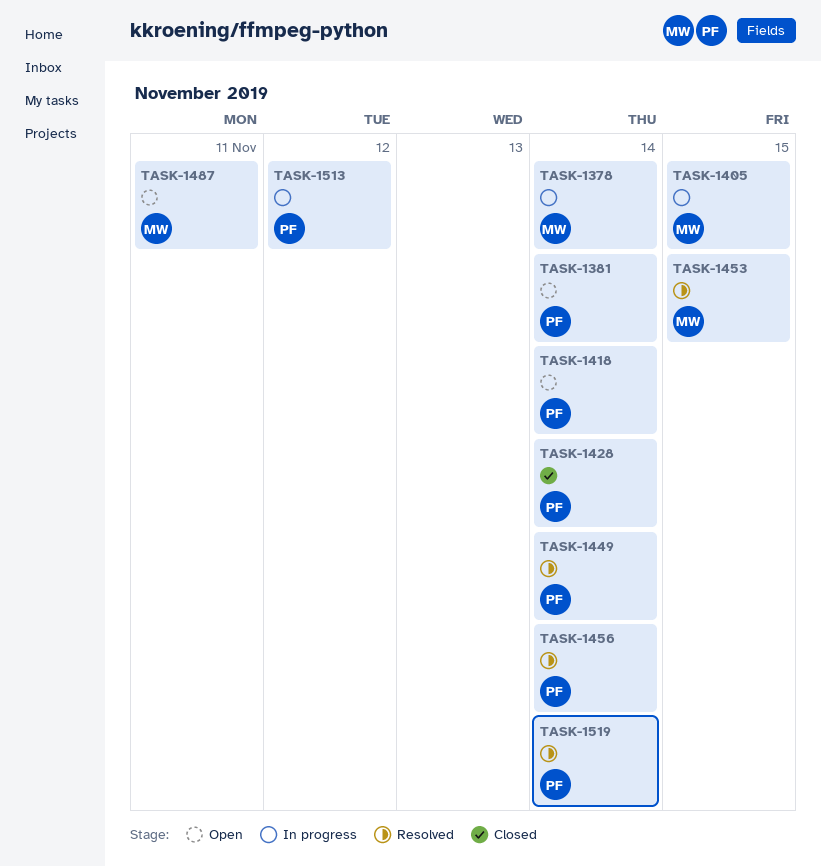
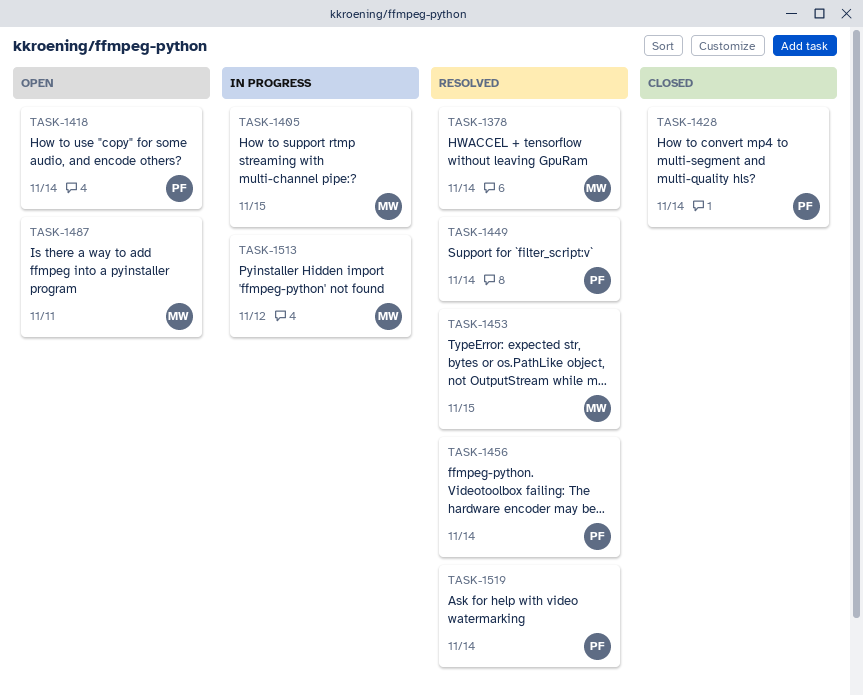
TASK-1378, status: In progress -> Resolved
TASK-1381: present -> none
TASK-1513, owner: PF -> MW

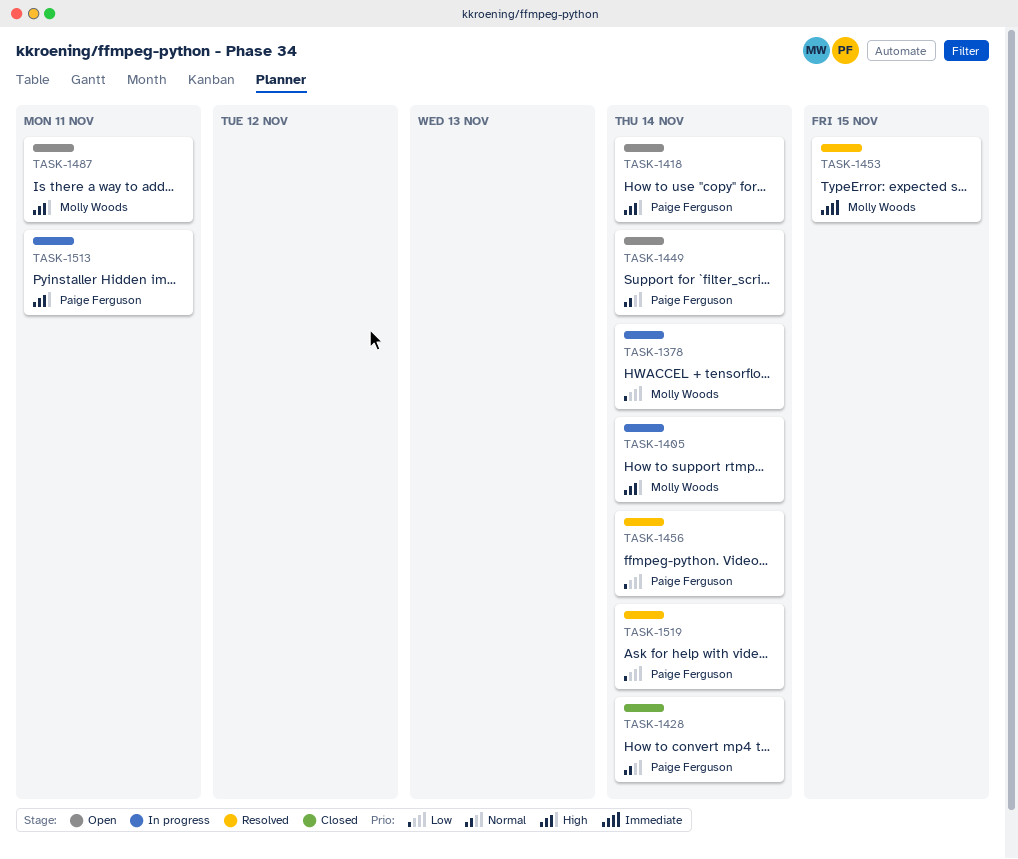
TASK-1378, status: Resolved -> In progress
TASK-1405, due: Nov 15 -> Nov 14
TASK-1449, status: Resolved -> Open
TASK-1513, owner: Molly Woods -> Paige Ferguson
TASK-1513, due: Nov 12 -> Nov 11

